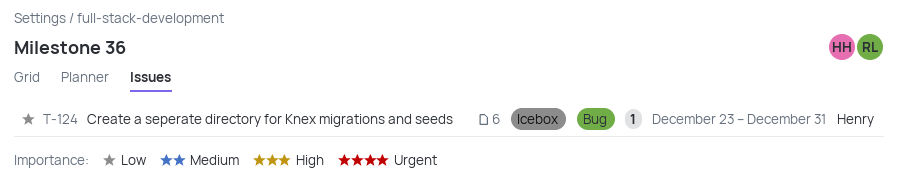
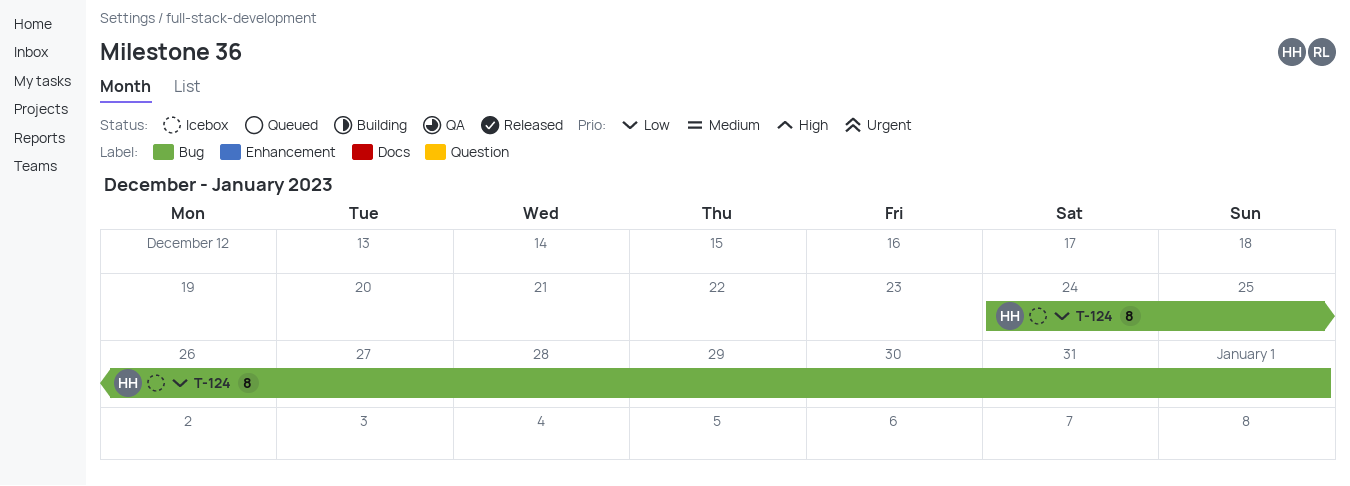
T-124, estimate: 1 -> 8
T-124, start: Dec 23 -> Dec 24
T-124, due: Dec 31 -> Jan 1

